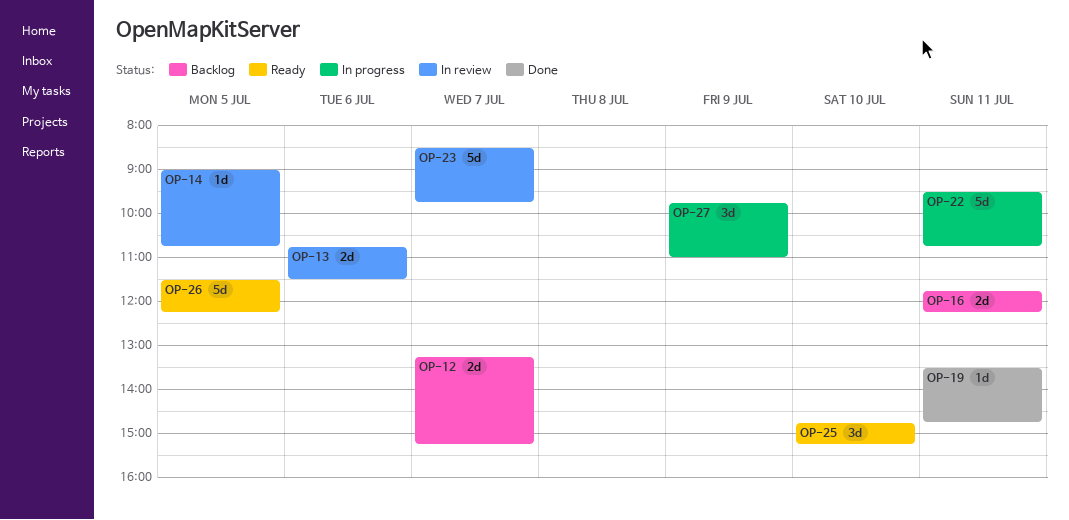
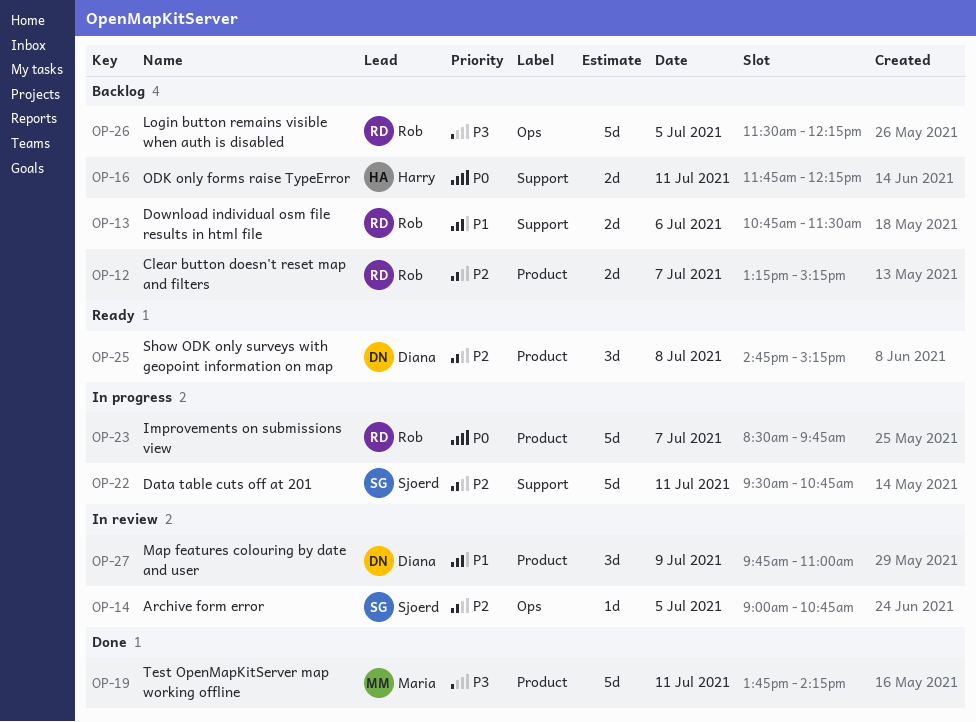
OP-13, status: In review -> Backlog
OP-19, estimate: 1d -> 5d
OP-19, begins: 13:30 -> 13:45
OP-19, ends: 14:45 -> 14:15
OP-23, status: In review -> In progress
OP-25, day: Jul 10 -> Jul 8
OP-26, status: Ready -> Backlog
OP-27, status: In progress -> In review

